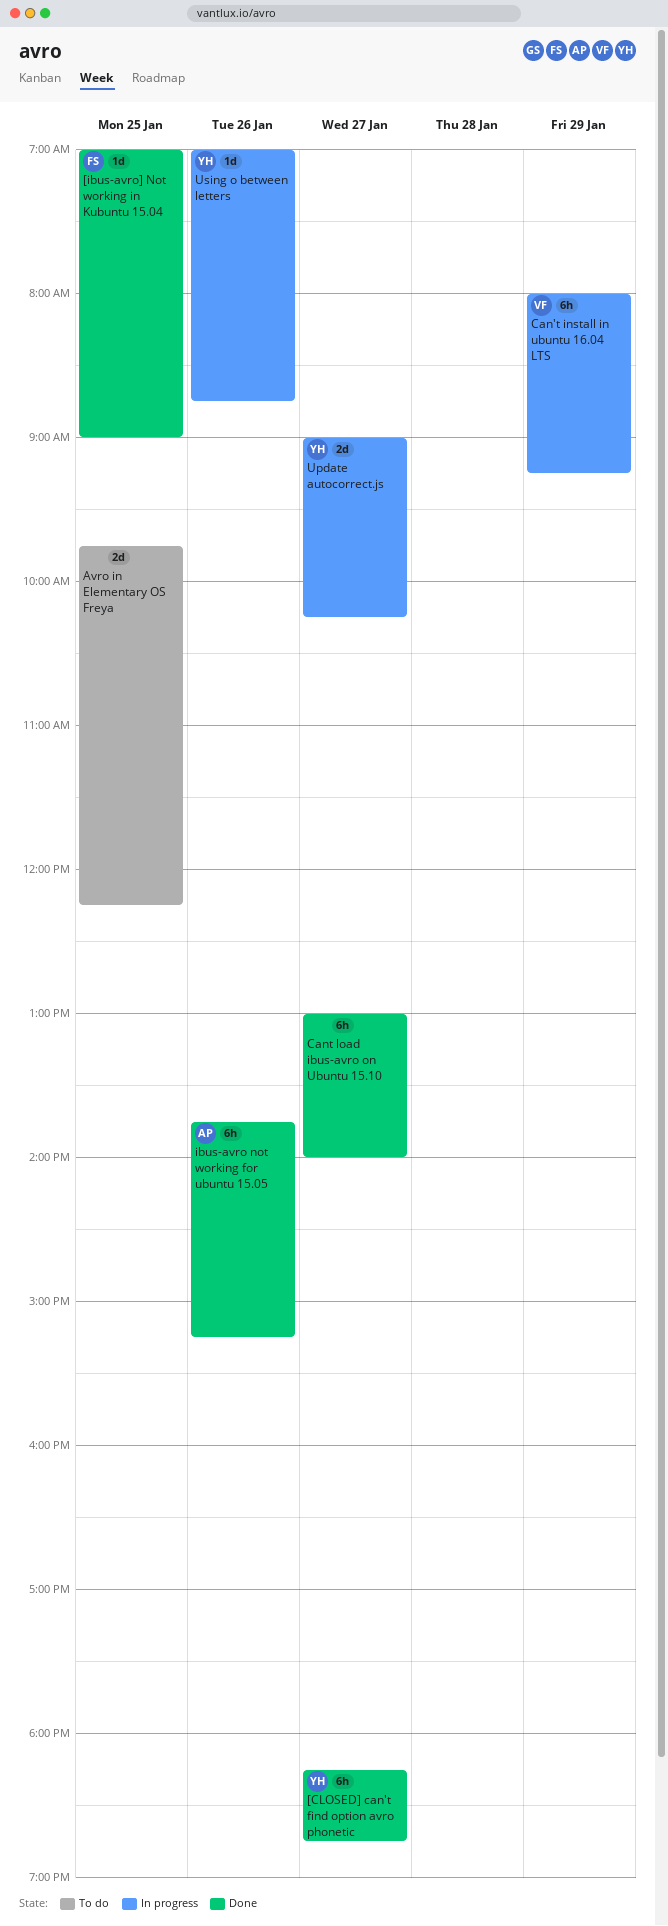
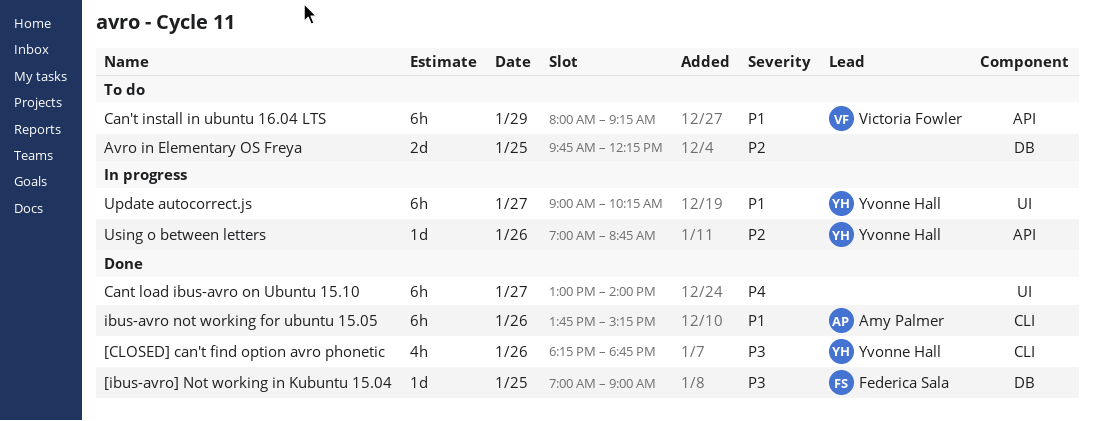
[CLOSED] can't find option avro phonetic, estimate: 6h -> 4h
[CLOSED] can't find option avro phonetic, day: Jan 27 -> Jan 26
Can't install in ubuntu 16.04 LTS, status: In progress -> To do
Update autocorrect.js, estimate: 2d -> 6h

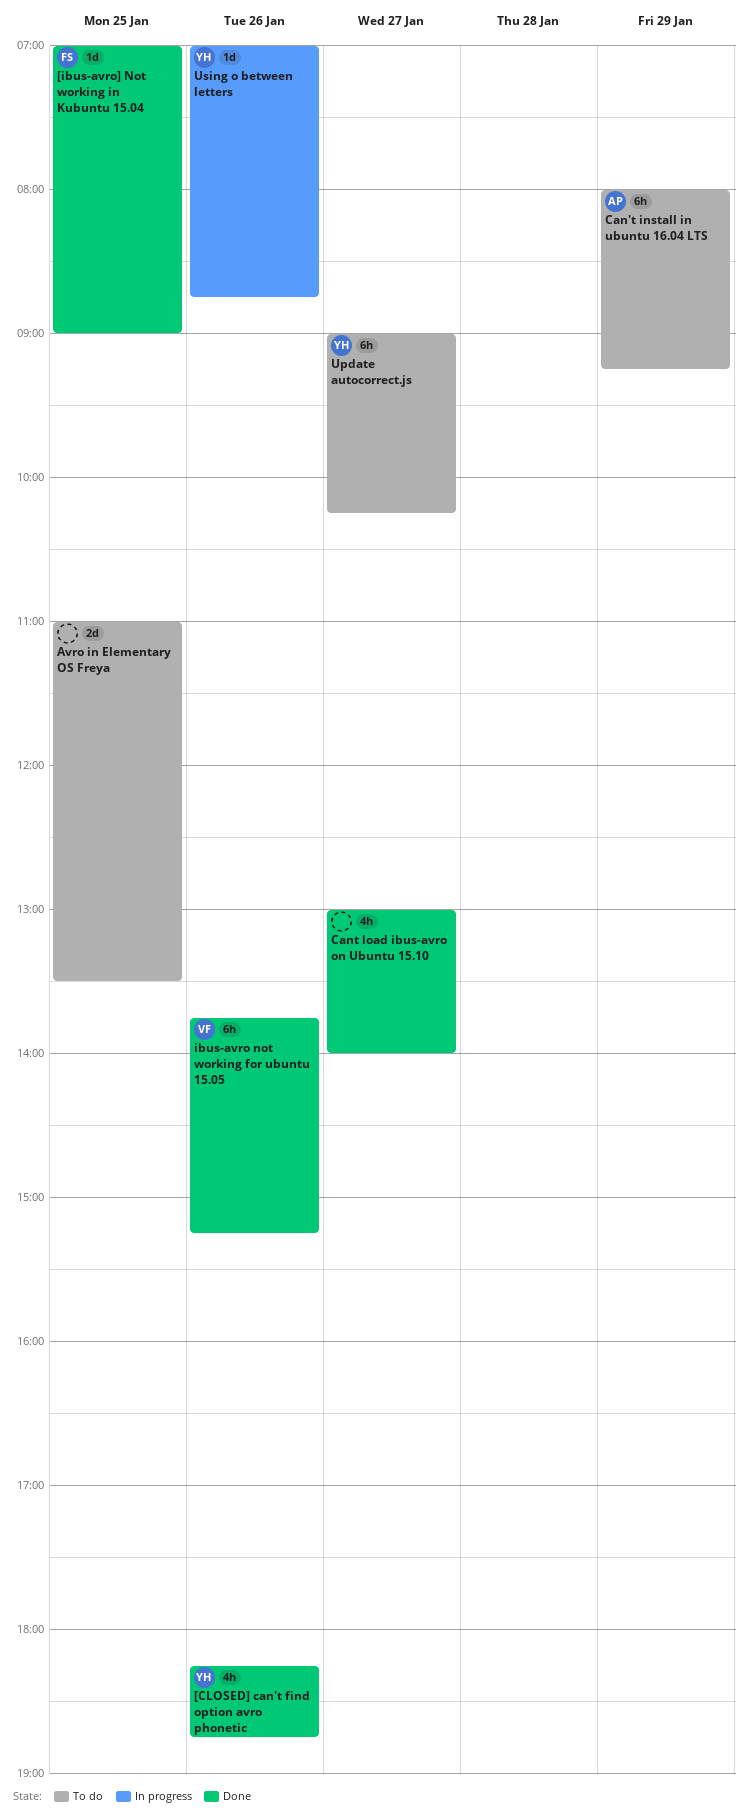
Avro in Elementary OS Freya, begins: 09:45 -> 11:00
Avro in Elementary OS Freya, ends: 12:15 -> 13:30
Can't install in ubuntu 16.04 LTS, owner: Victoria Fowler -> Amy Palmer
Cant load ibus-avro on Ubuntu 15.10, estimate: 6h -> 4h
ibus-avro not working for ubuntu 15.05, owner: Amy Palmer -> Victoria Fowler
Update autocorrect.js, status: In progress -> To do

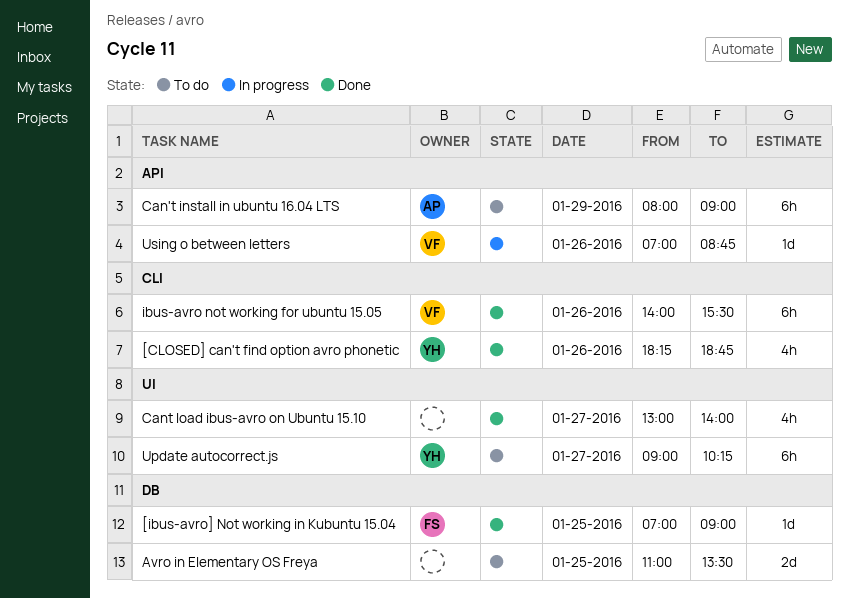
Can't install in ubuntu 16.04 LTS, ends: 09:15 -> 09:00
ibus-avro not working for ubuntu 15.05, begins: 13:45 -> 14:00
ibus-avro not working for ubuntu 15.05, ends: 15:15 -> 15:30
Using o between letters, owner: YH -> VF

